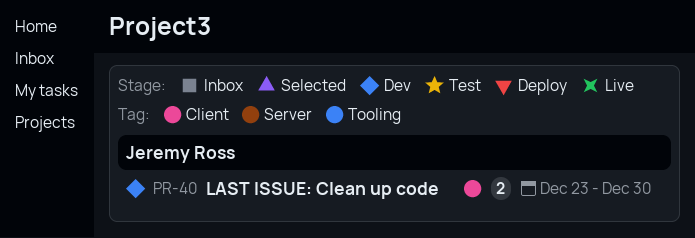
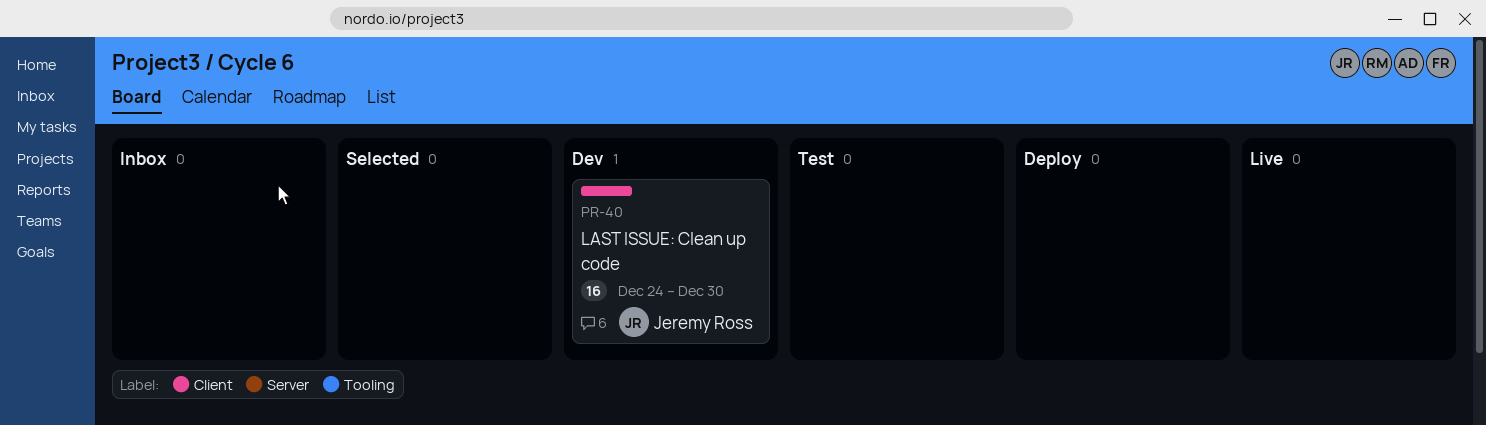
PR-40, estimate: 2 -> 16
PR-40, start: Dec 23 -> Dec 24

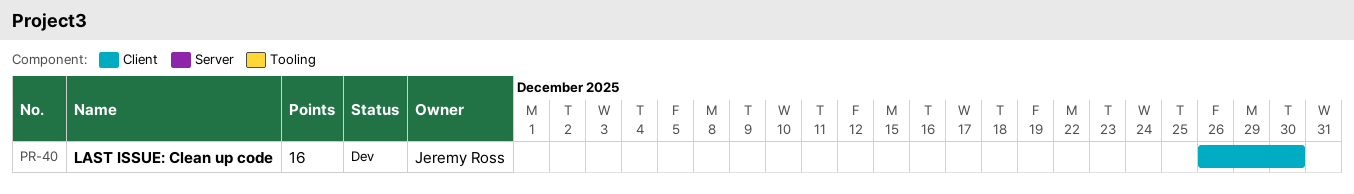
PR-40, start: Dec 24 -> Dec 26

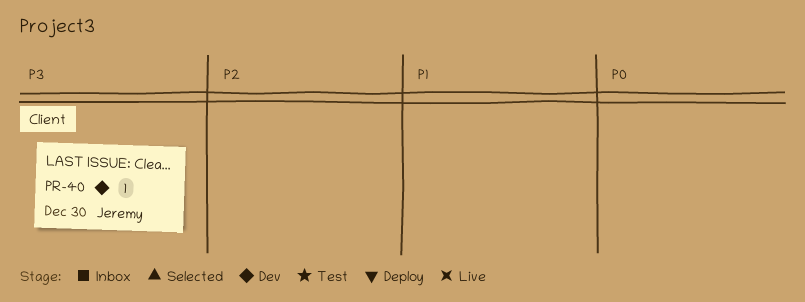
PR-40, estimate: 16 -> 1

